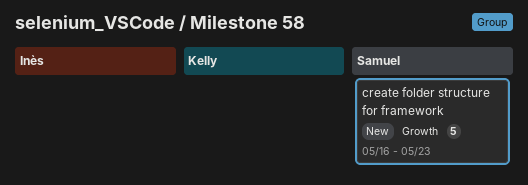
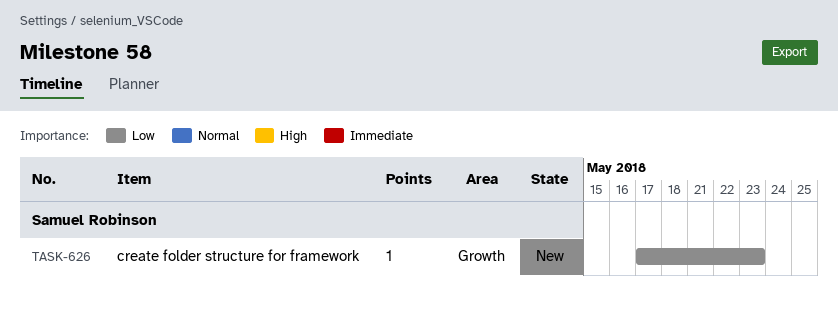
create folder structure for framework, estimate: 5 -> 1
create folder structure for framework, start: May 16 -> May 17

